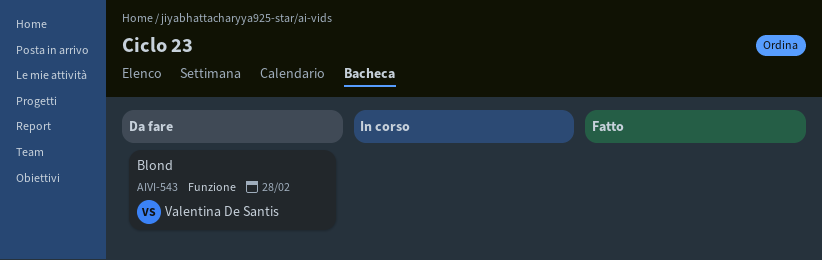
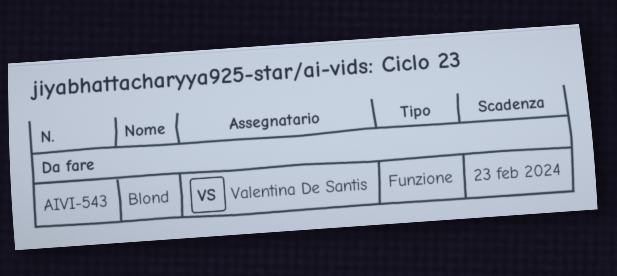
AIVI-543, due: Feb 28 -> Feb 23

